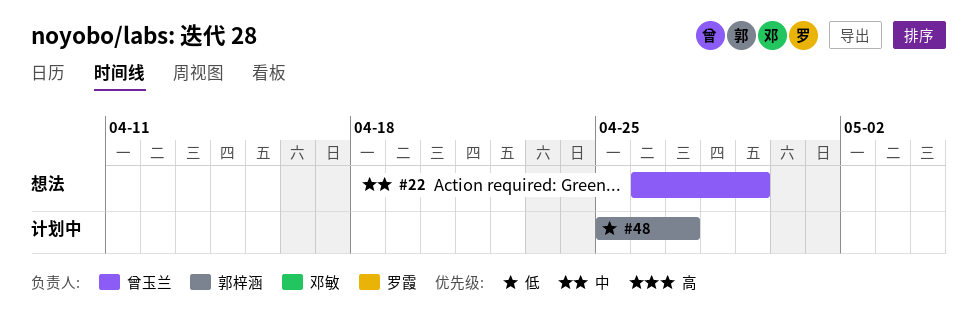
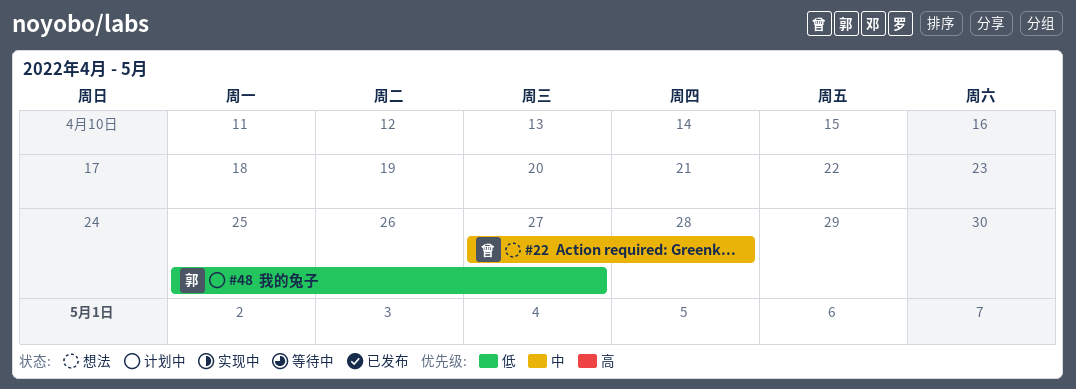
#22, start: Apr 26 -> Apr 27
#22, due: Apr 29 -> Apr 28

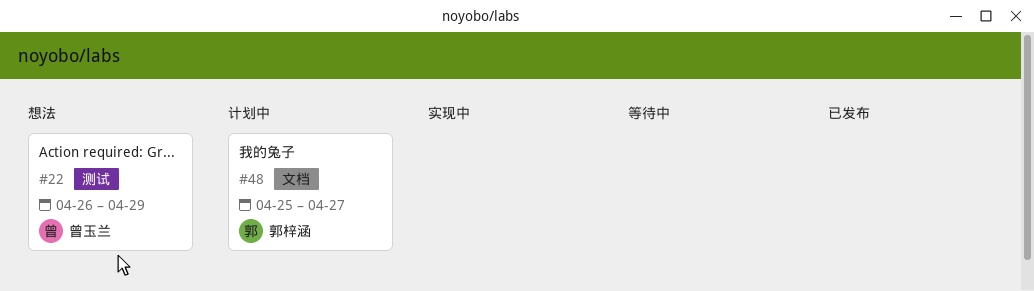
#22, start: Apr 27 -> Apr 26
#22, due: Apr 28 -> Apr 29

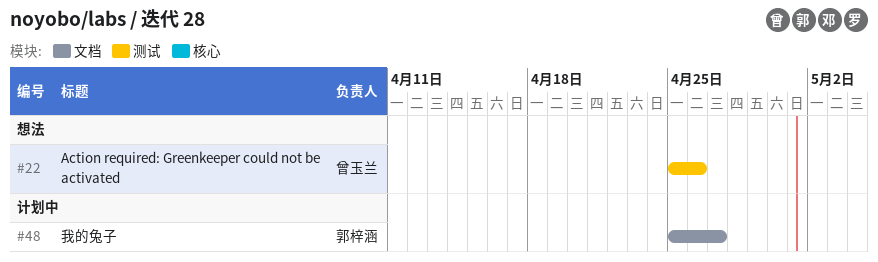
#22, start: Apr 26 -> Apr 25
#22, due: Apr 29 -> Apr 26

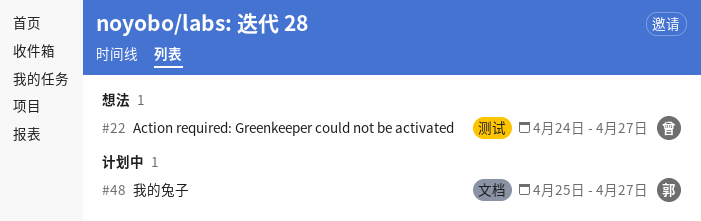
#22, start: Apr 25 -> Apr 24
#22, due: Apr 26 -> Apr 27

